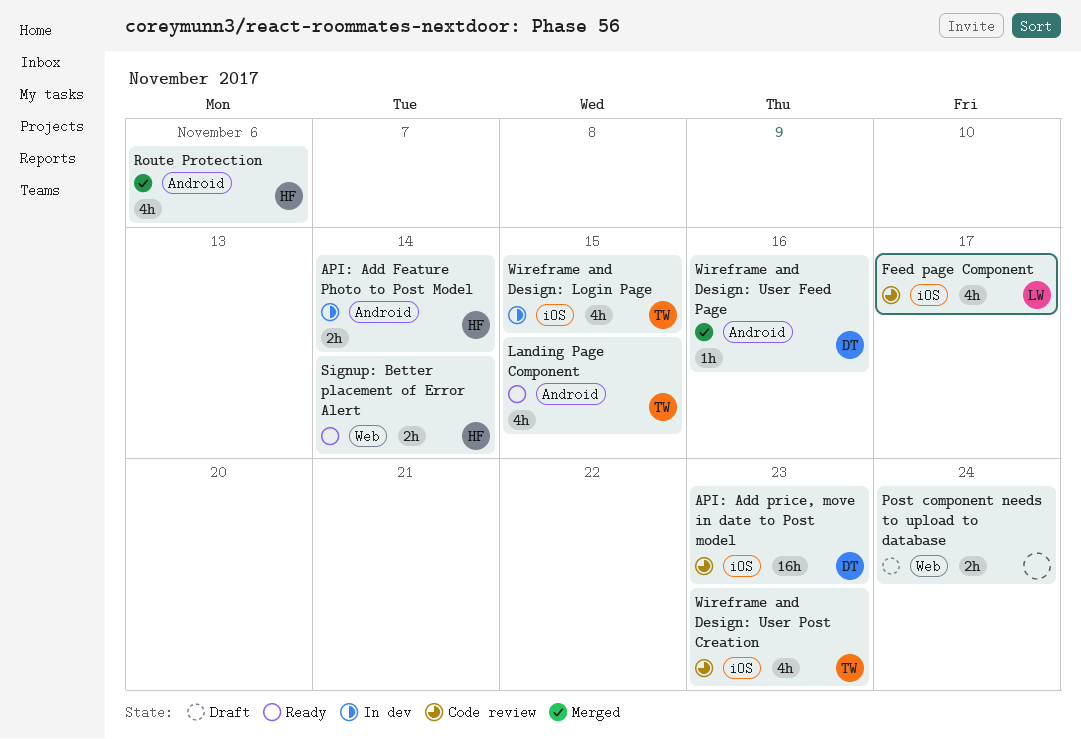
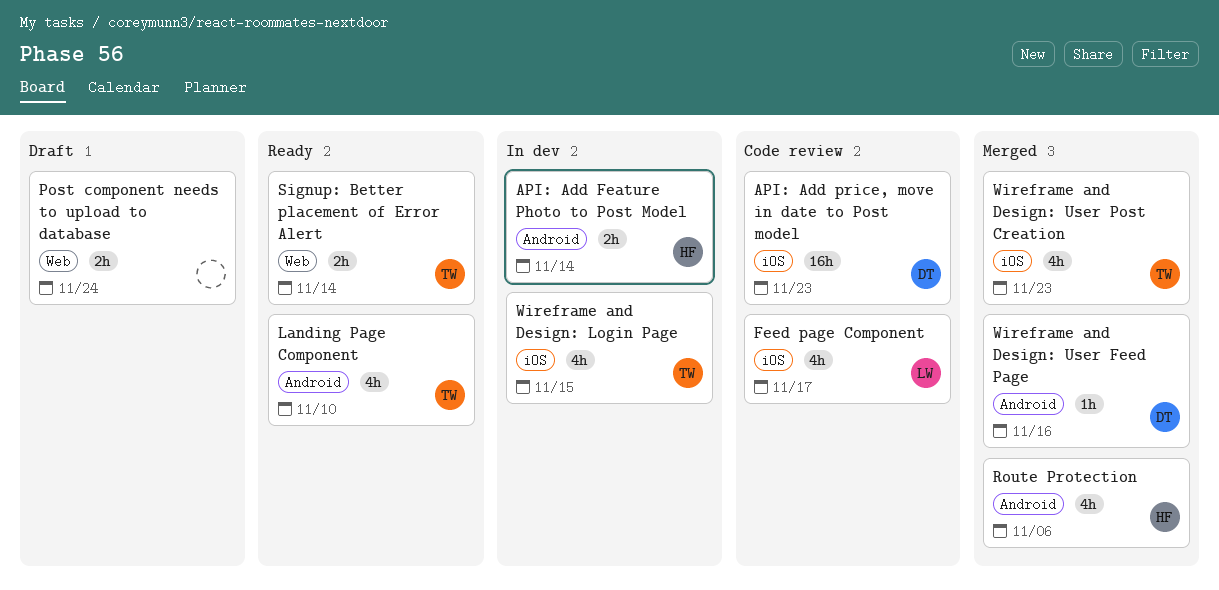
Landing Page Component, due: Nov 15 -> Nov 10
Signup: Better placement of Error Alert, owner: HF -> TW
Wireframe and Design: User Post Creation, status: Code review -> Merged

